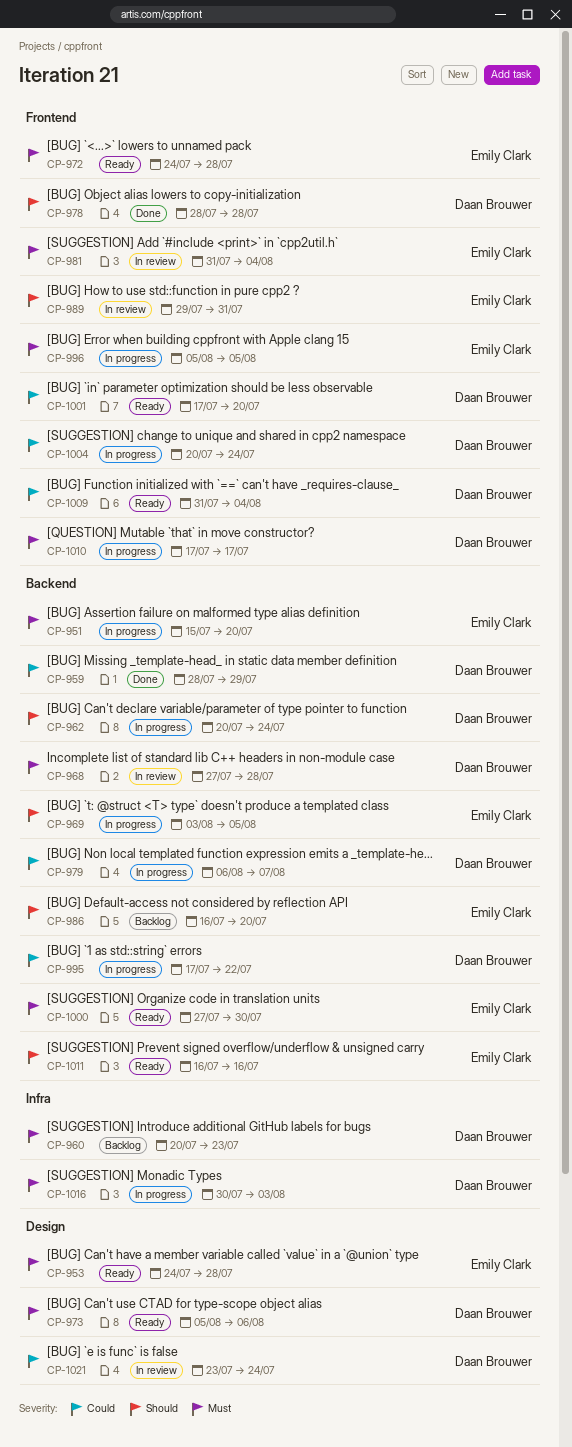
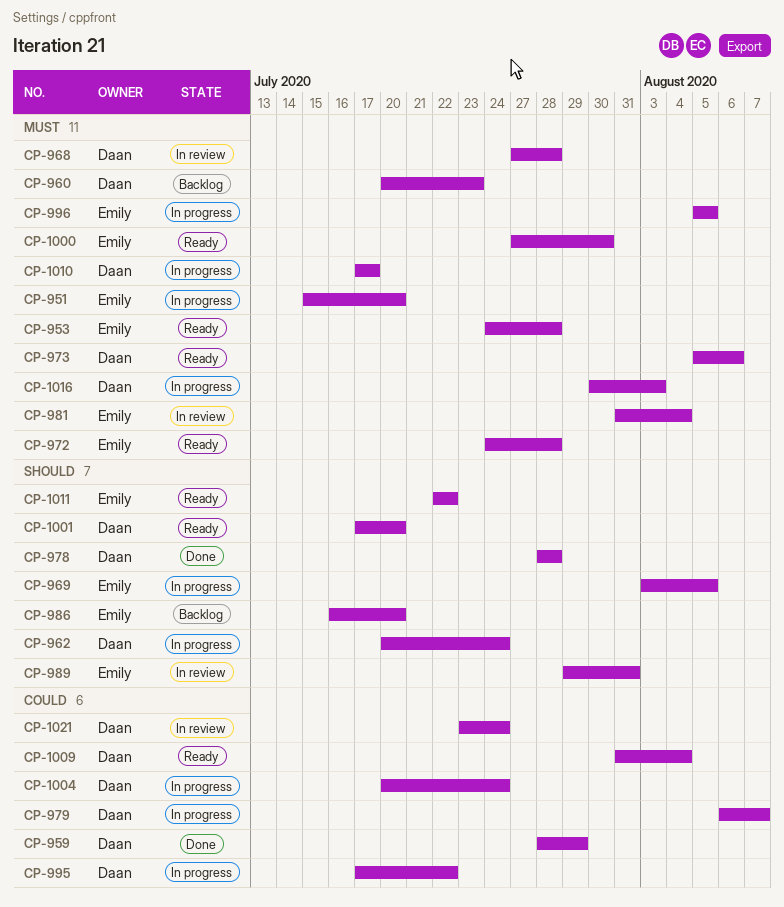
CP-1001, priority: Could -> Should
CP-1011, start: Jul 16 -> Jul 22
CP-1011, due: Jul 16 -> Jul 22

